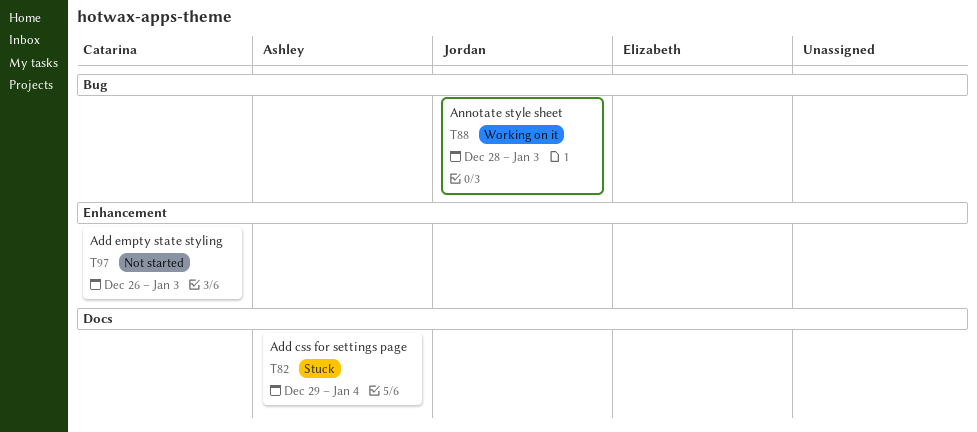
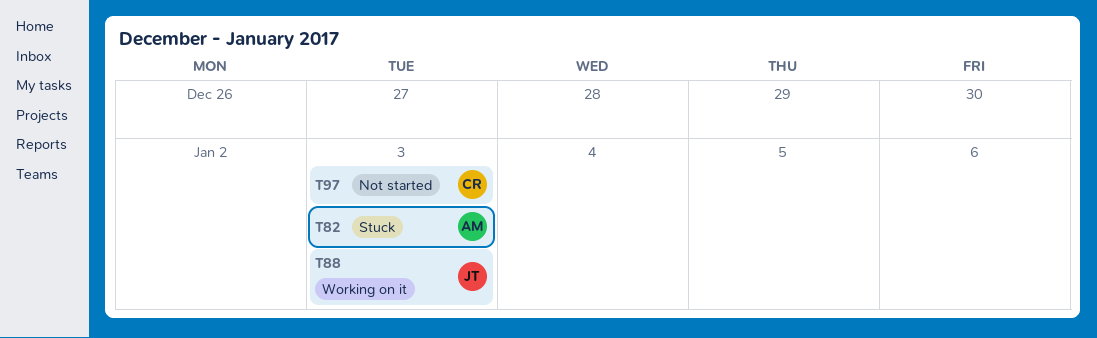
T82, due: Jan 4 -> Jan 3

